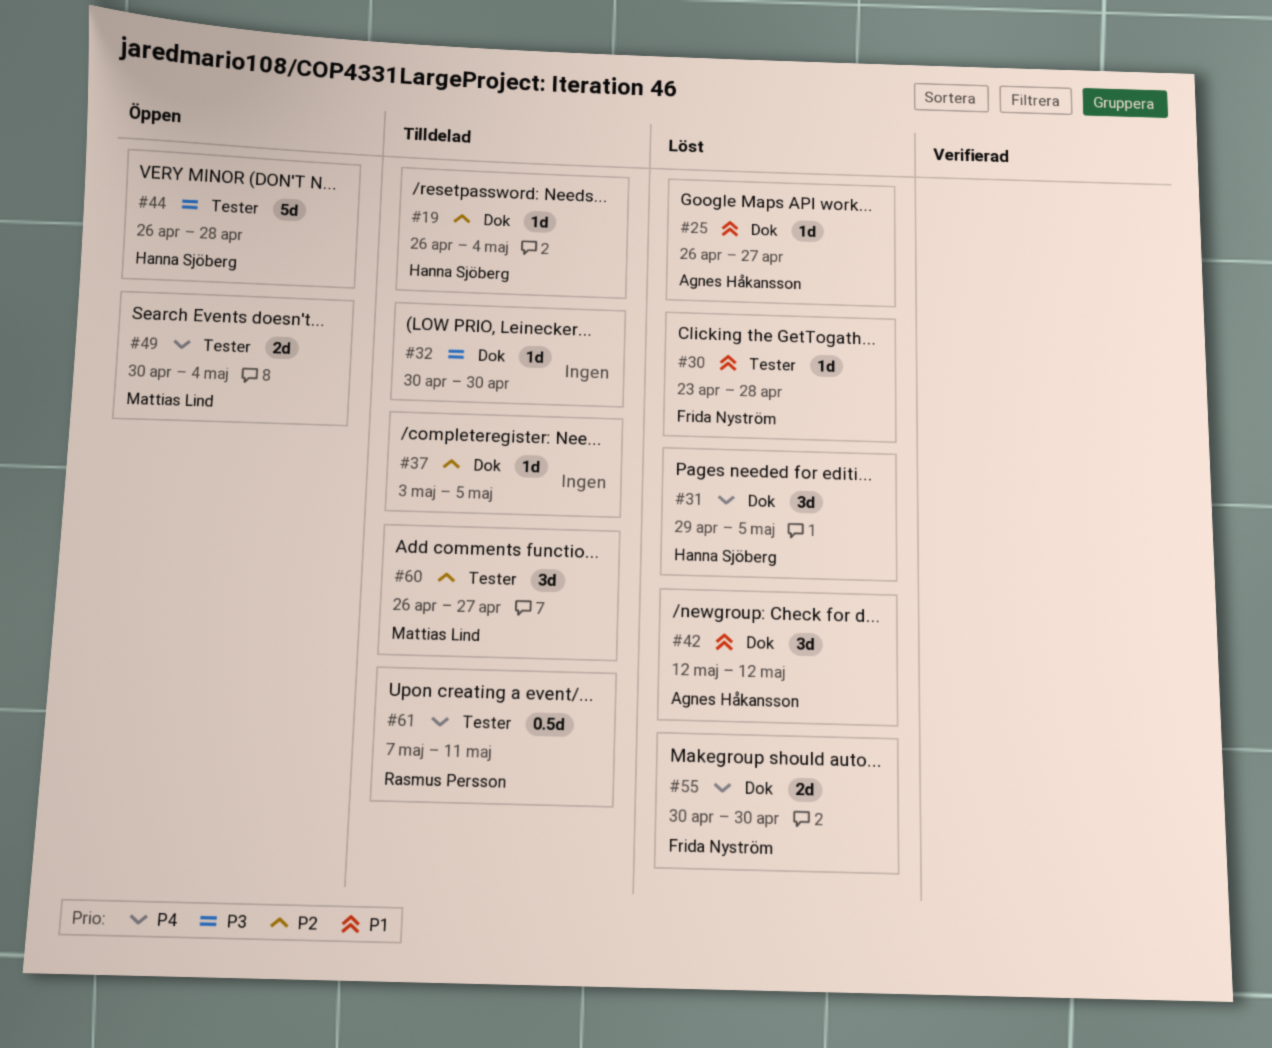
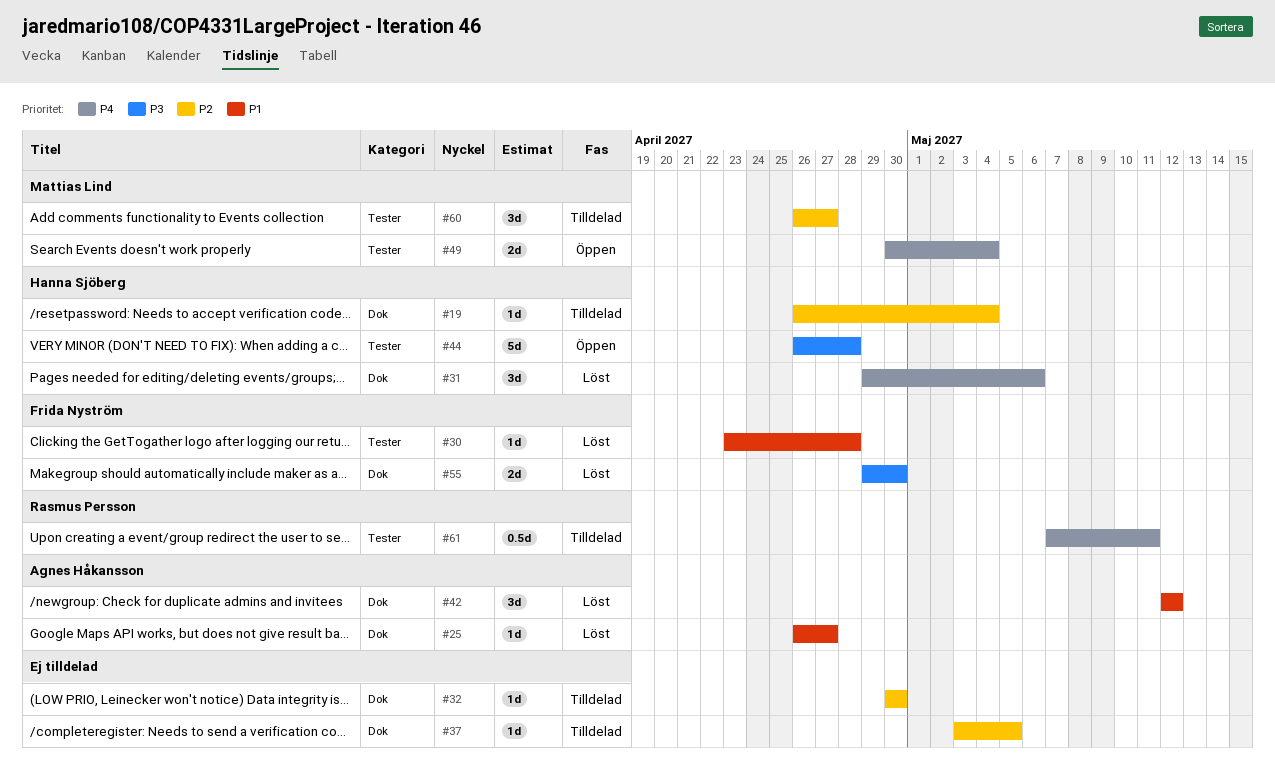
#31, due: May 5 -> May 6
#32, priority: P3 -> P2
#55, priority: P4 -> P3
#55, start: Apr 30 -> Apr 29

